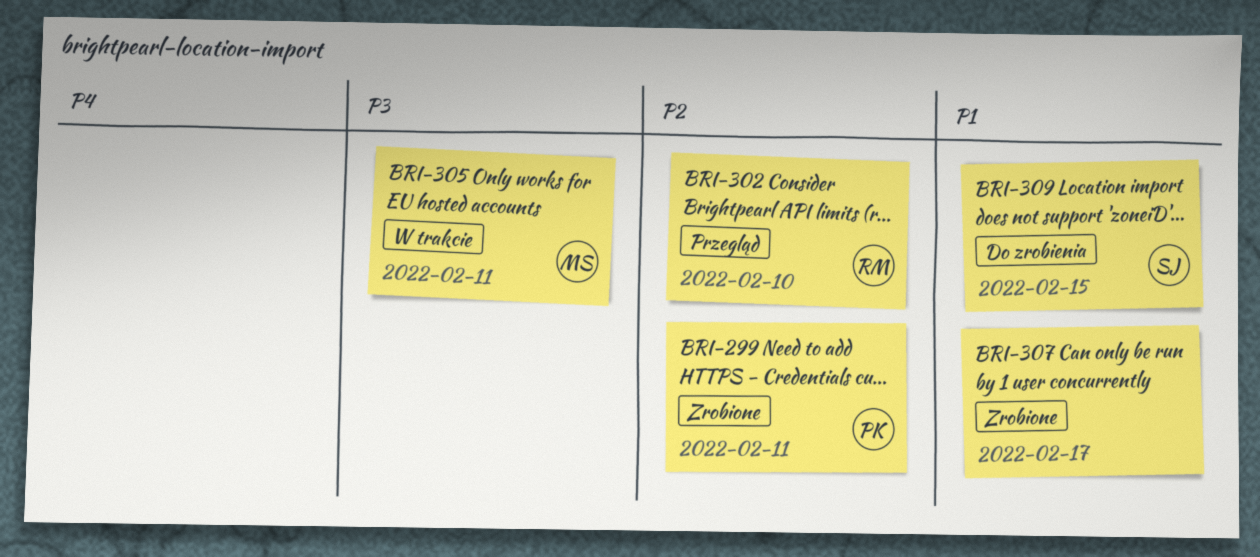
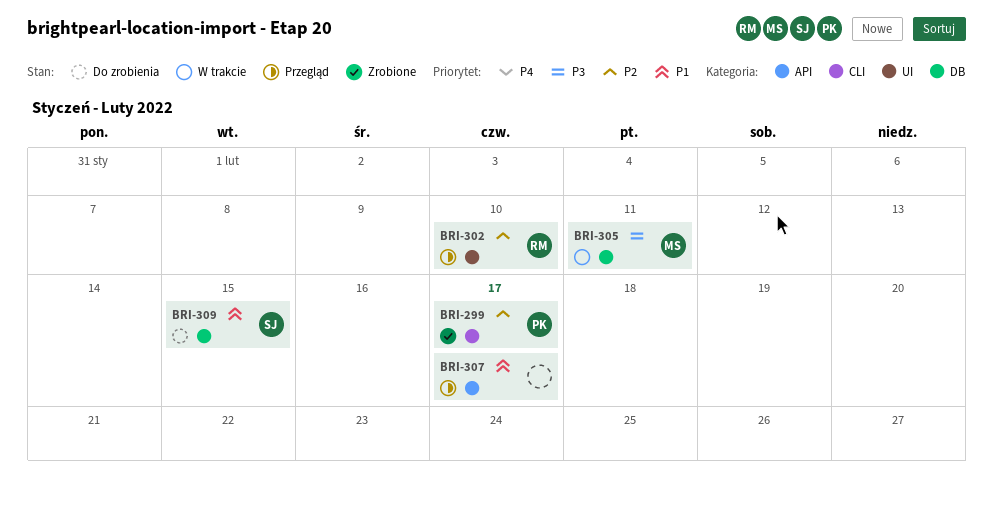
BRI-299, due: Feb 11 -> Feb 17
BRI-307, status: Zrobione -> Przegląd

